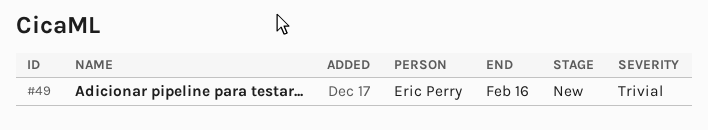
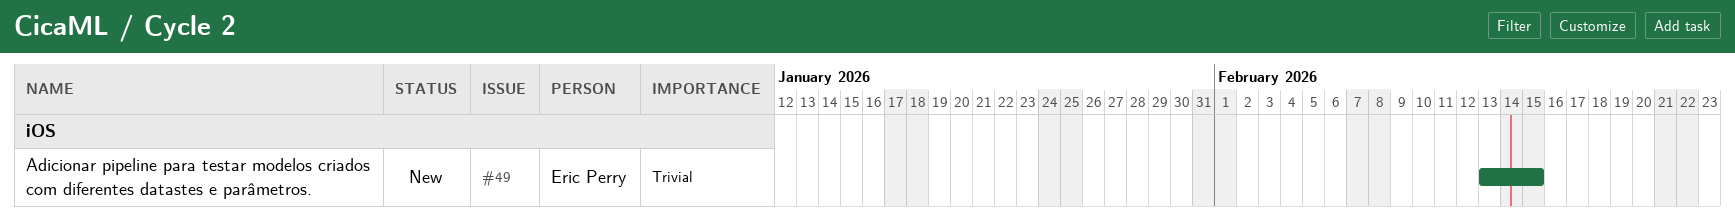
#49, due: Feb 16 -> Feb 15

